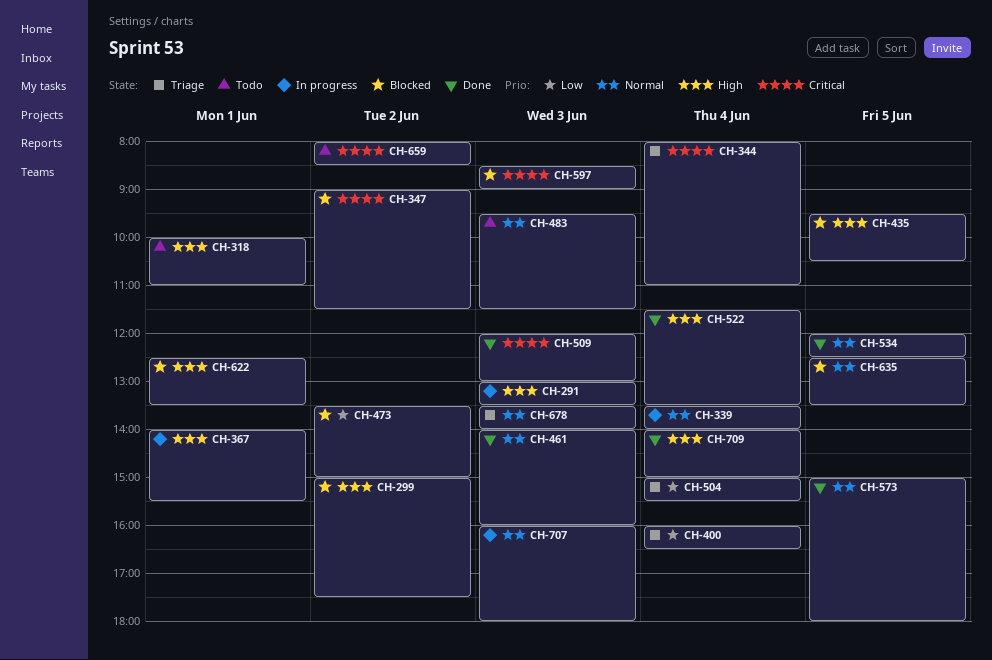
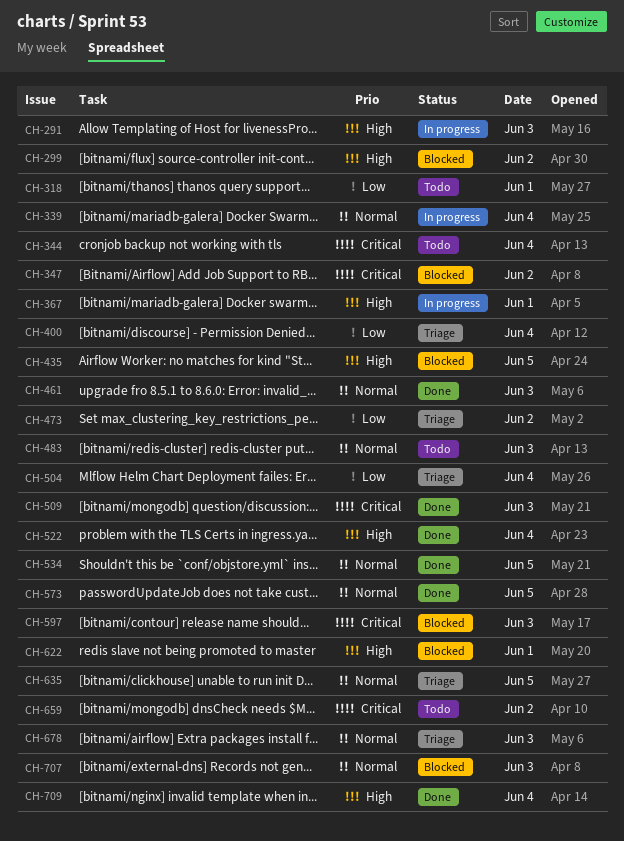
CH-318, priority: High -> Low
CH-344, status: Triage -> Todo
CH-473, status: Blocked -> Triage
CH-635, status: Blocked -> Triage
CH-707, status: In progress -> Blocked

